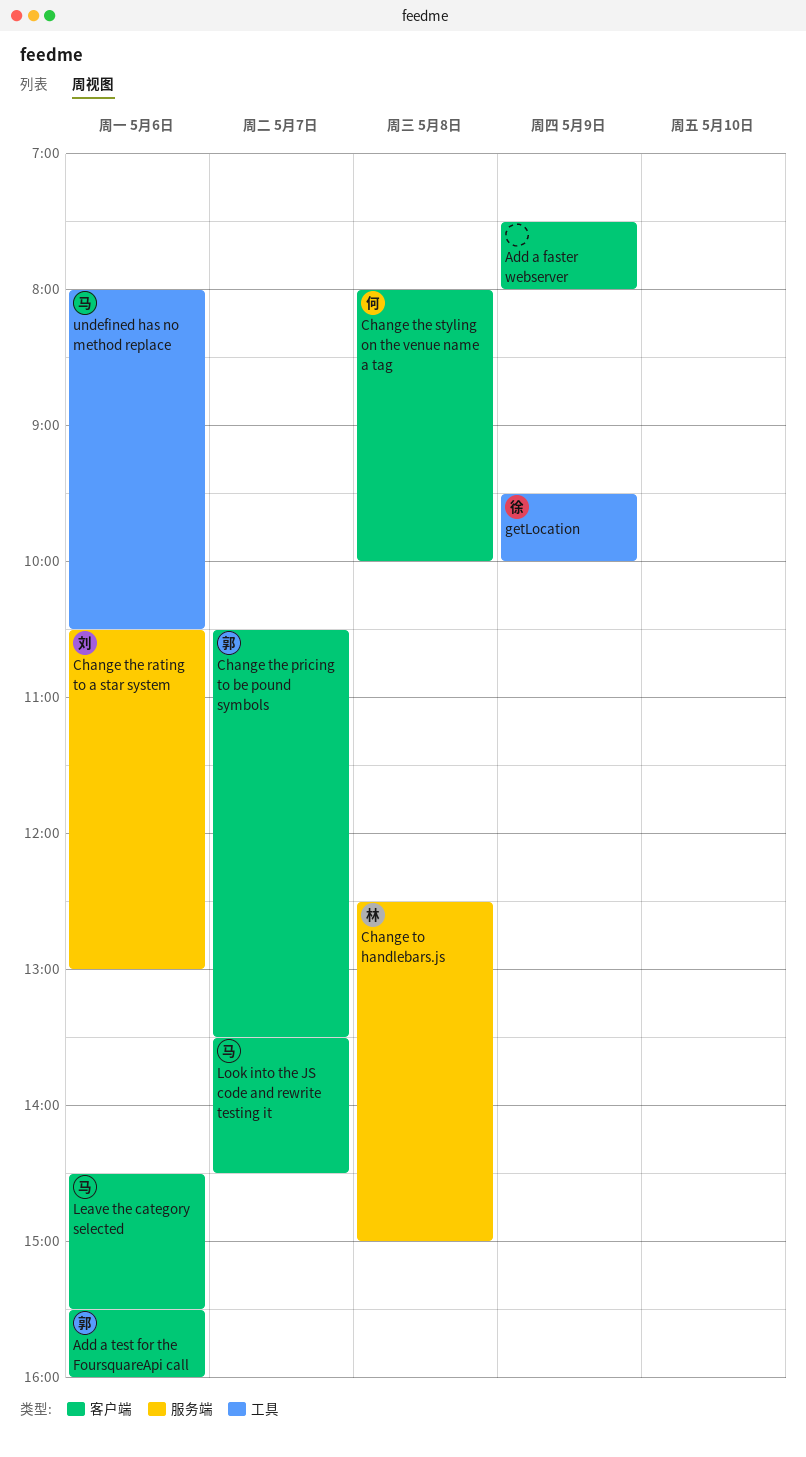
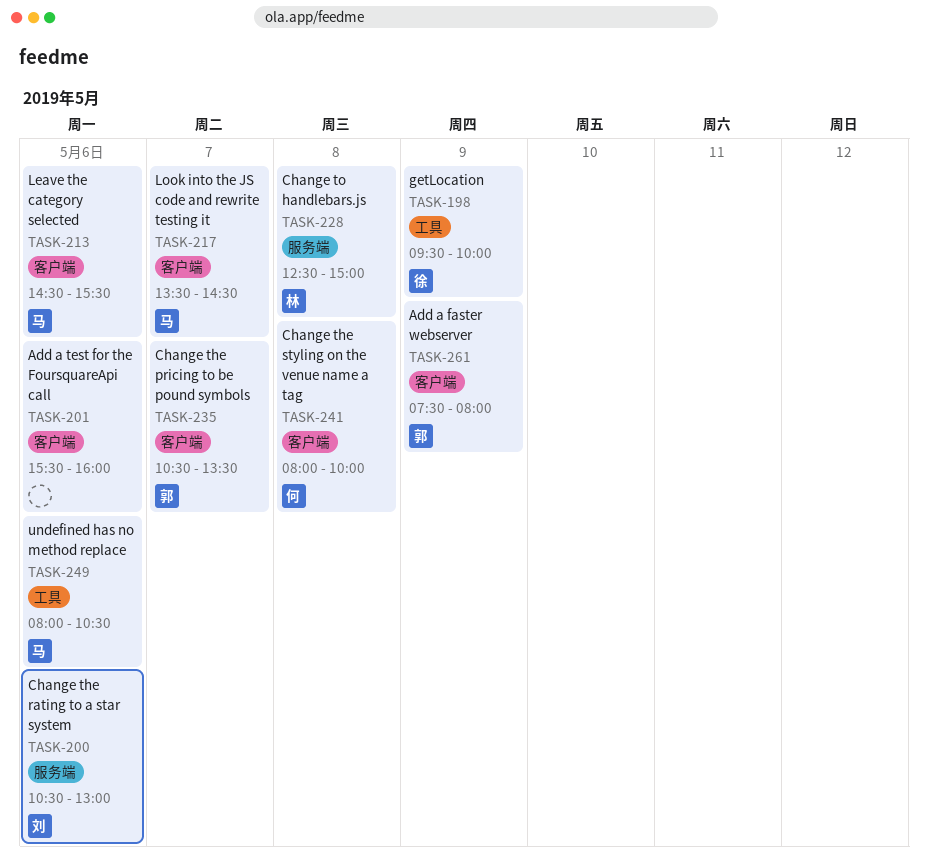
Add a faster webserver, owner: none -> 郭
Add a test for the FoursquareApi call, owner: 郭 -> none

